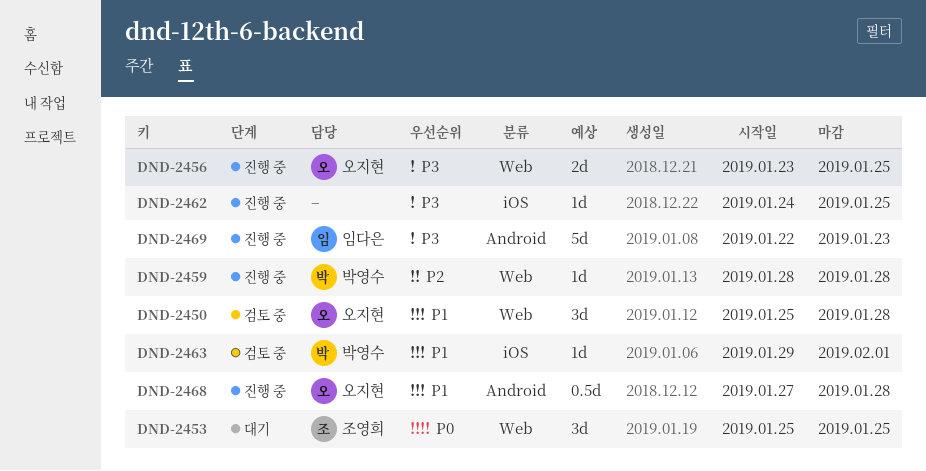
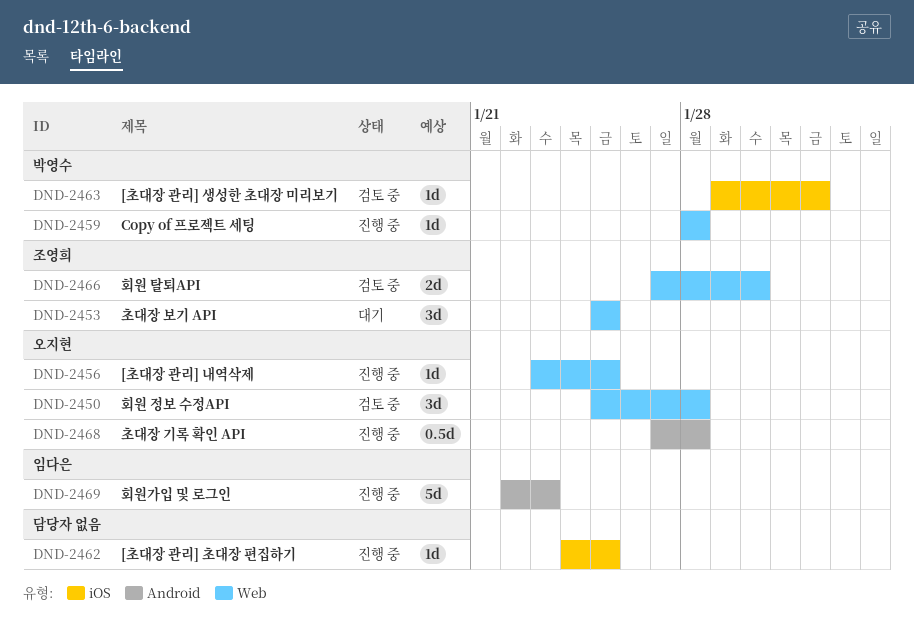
DND-2456, estimate: 2d -> 1d
DND-2466: none -> present

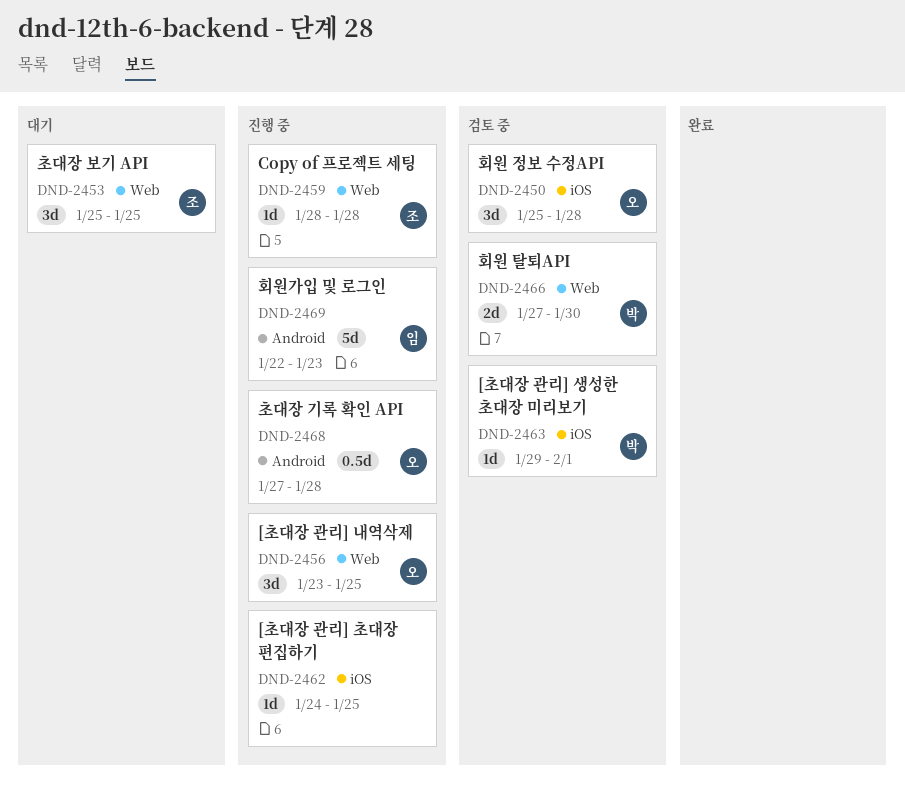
DND-2450, label: Web -> iOS
DND-2456, estimate: 1d -> 3d
DND-2459, owner: 박영수 -> 조영희
DND-2466, owner: 조영희 -> 박영수

